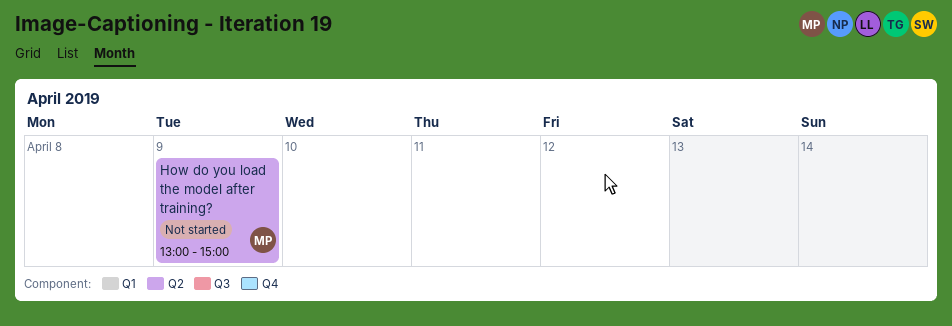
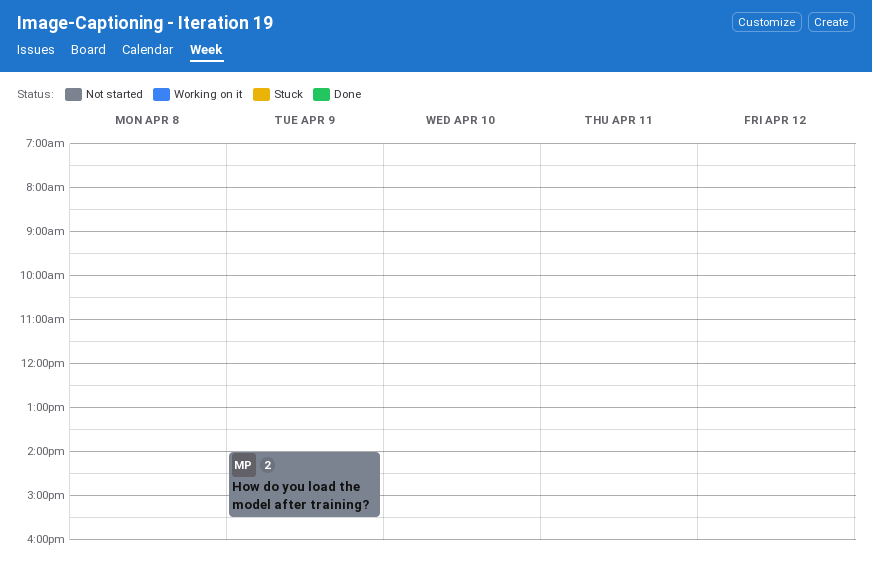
How do you load the model after training?, begins: 13:00 -> 14:00
How do you load the model after training?, ends: 15:00 -> 15:30

